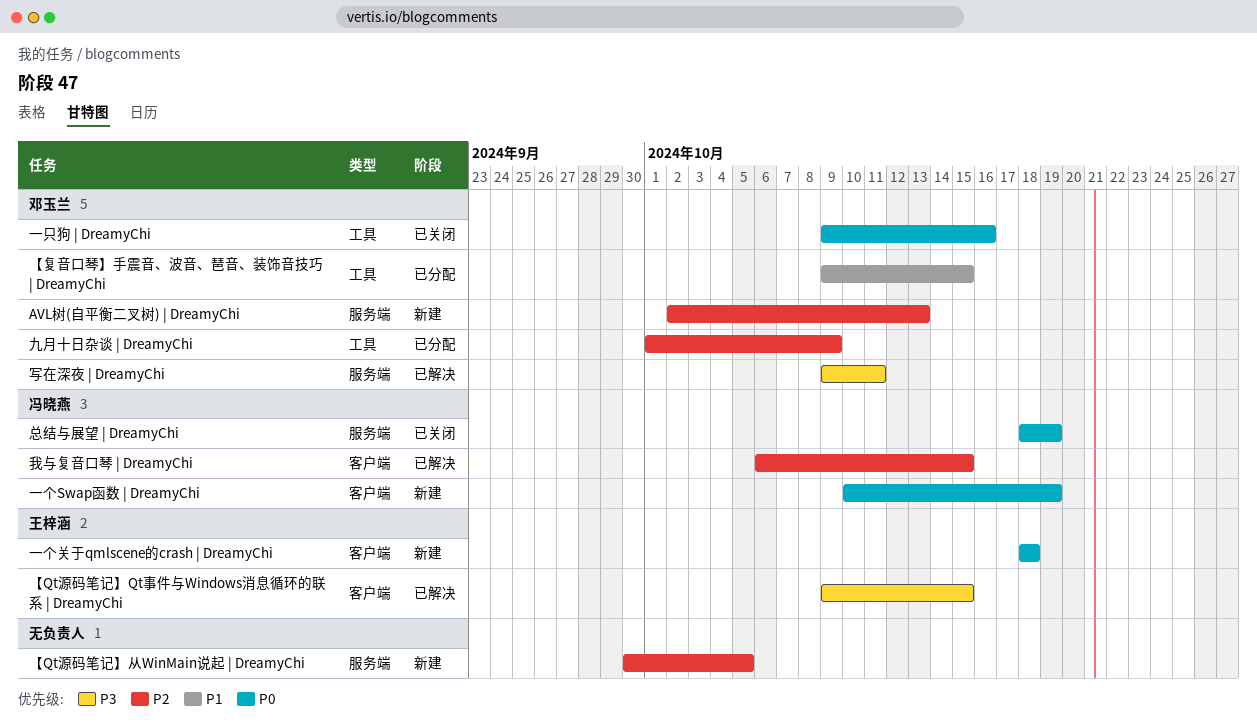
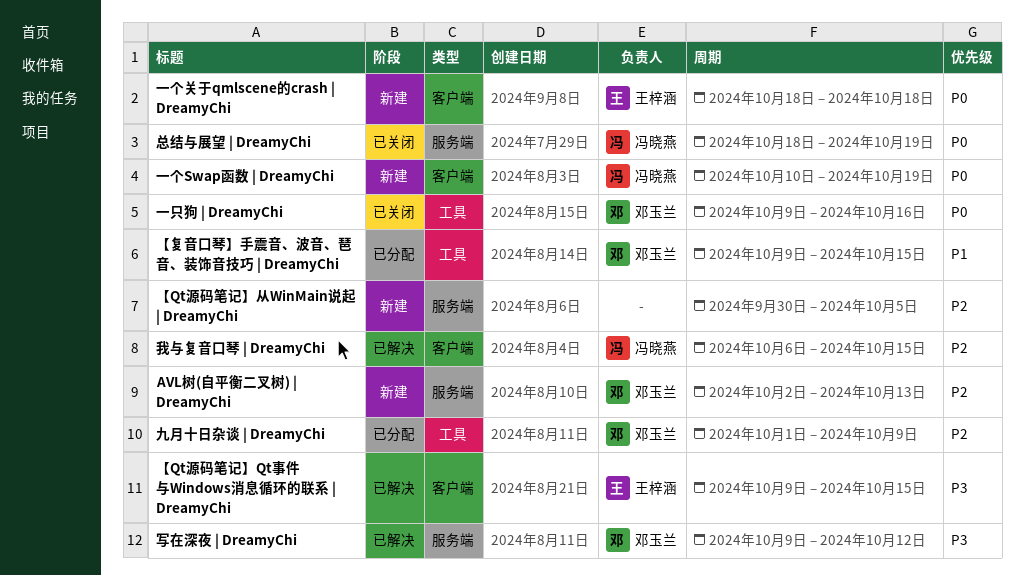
写在深夜 | DreamyChi, due: Oct 11 -> Oct 12

